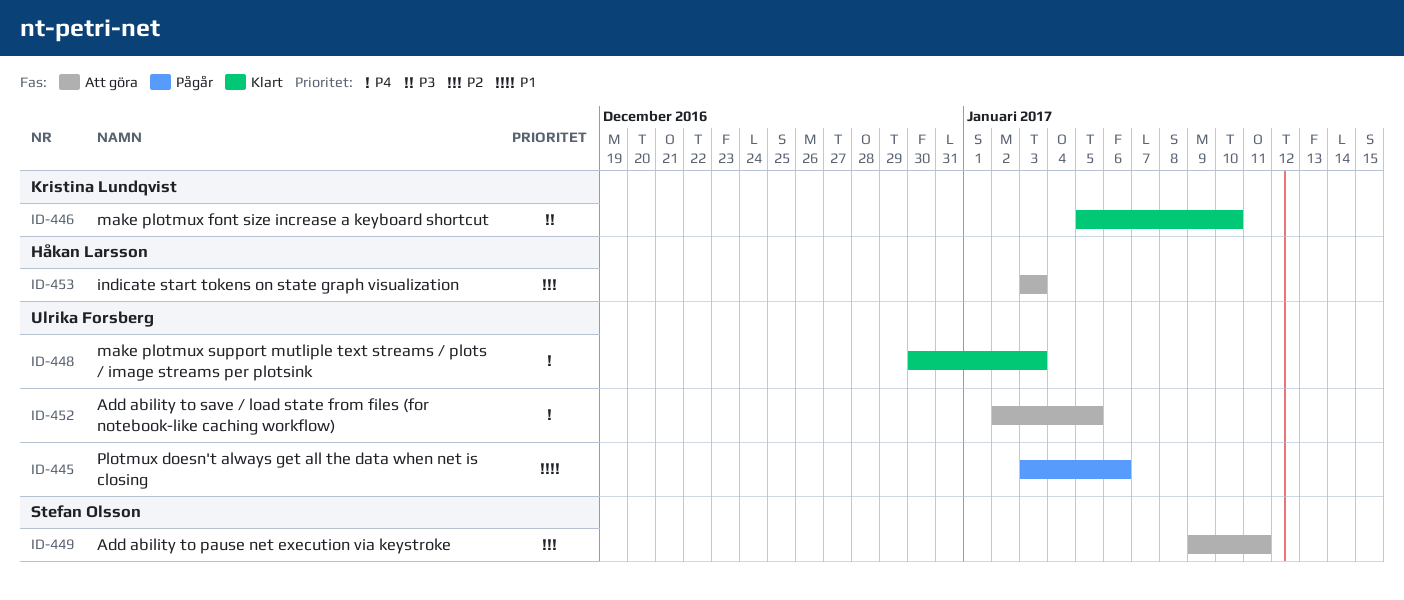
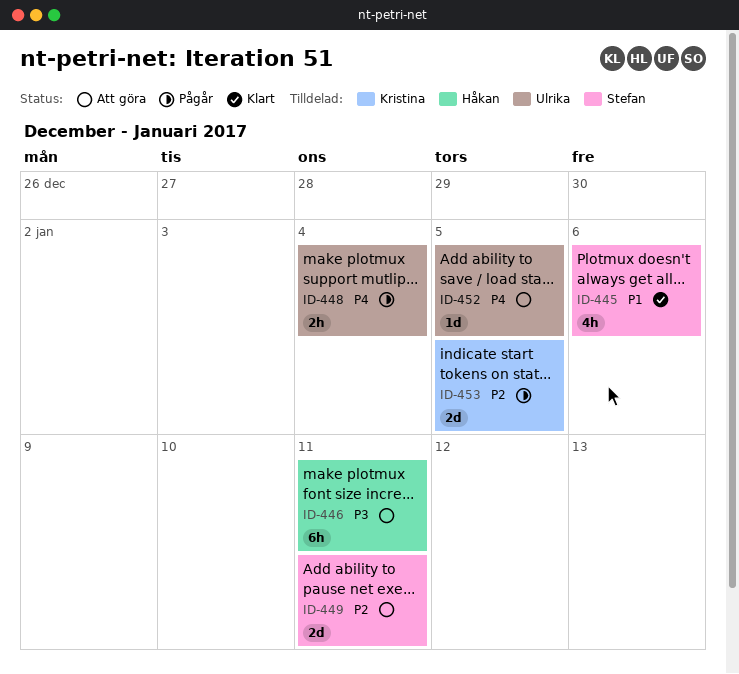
ID-445, status: Pågår -> Klart
ID-445, owner: Ulrika Forsberg -> Stefan Olsson
ID-446, status: Klart -> Att göra
ID-446, owner: Kristina Lundqvist -> Håkan Larsson
ID-446, due: Jan 10 -> Jan 11
ID-448, status: Klart -> Pågår
ID-448, due: Jan 3 -> Jan 4
ID-453, status: Att göra -> Pågår
ID-453, owner: Håkan Larsson -> Kristina Lundqvist
ID-453, due: Jan 3 -> Jan 5

